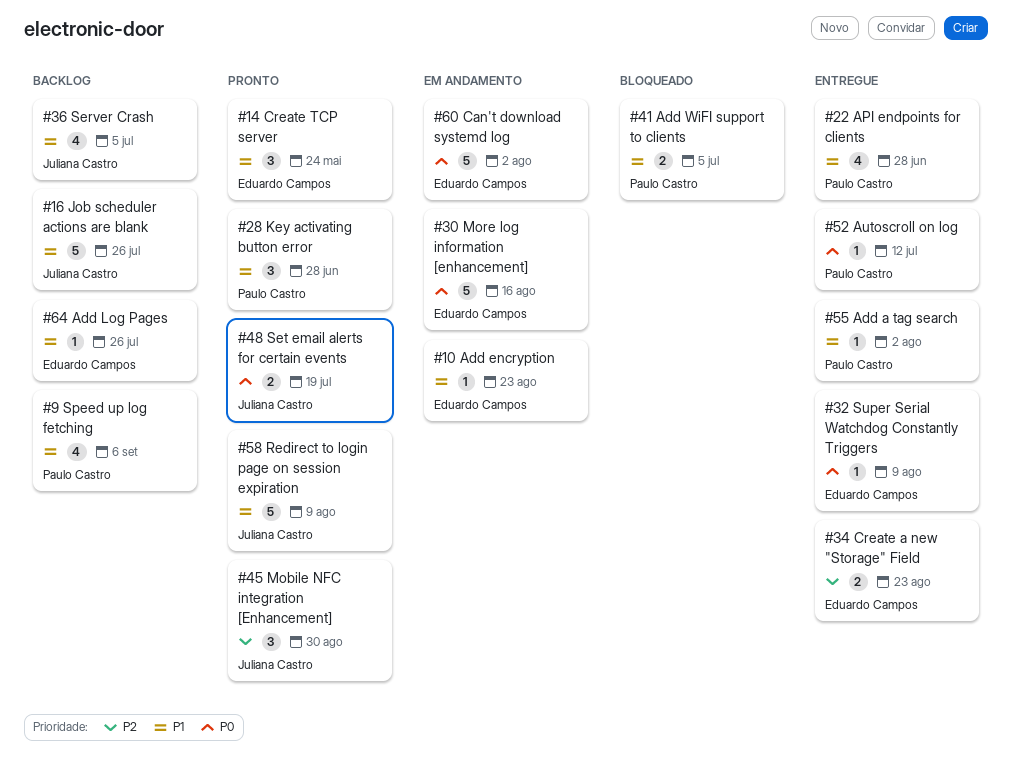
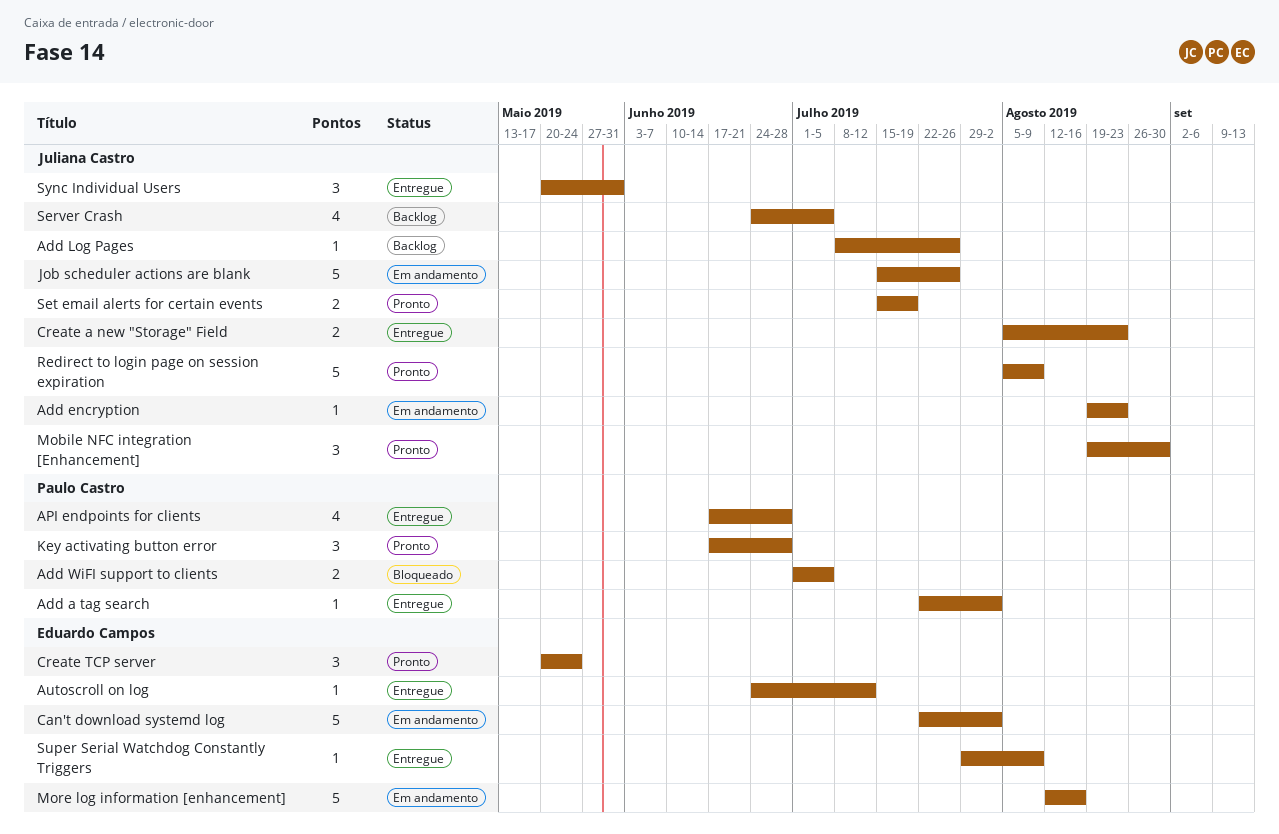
Add encryption, owner: Eduardo Campos -> Juliana Castro
Add Log Pages, owner: Eduardo Campos -> Juliana Castro
Autoscroll on log, owner: Paulo Castro -> Eduardo Campos
Create a new "Storage" Field, owner: Eduardo Campos -> Juliana Castro
Job scheduler actions are blank, status: Backlog -> Em andamento
Speed up log fetching: present -> none
Sync Individual Users: none -> present

